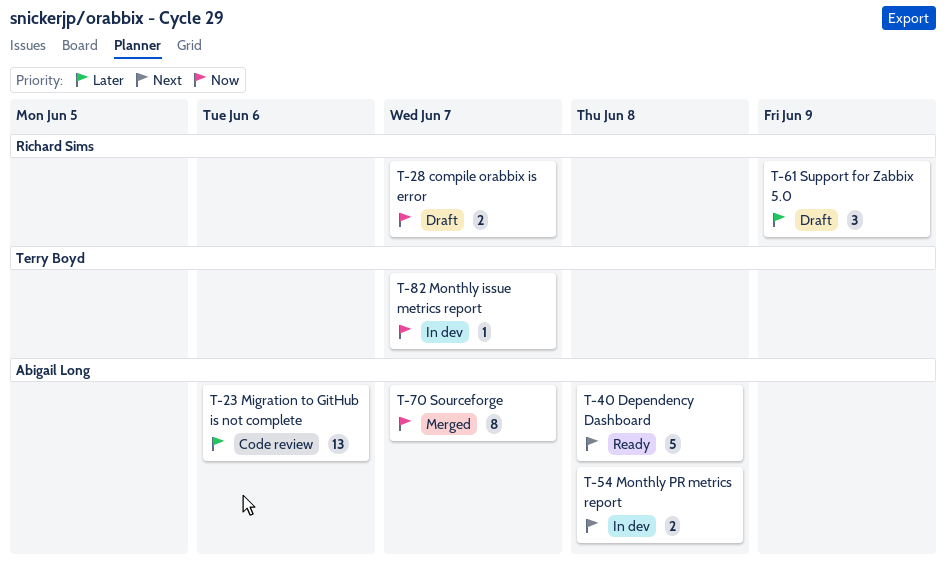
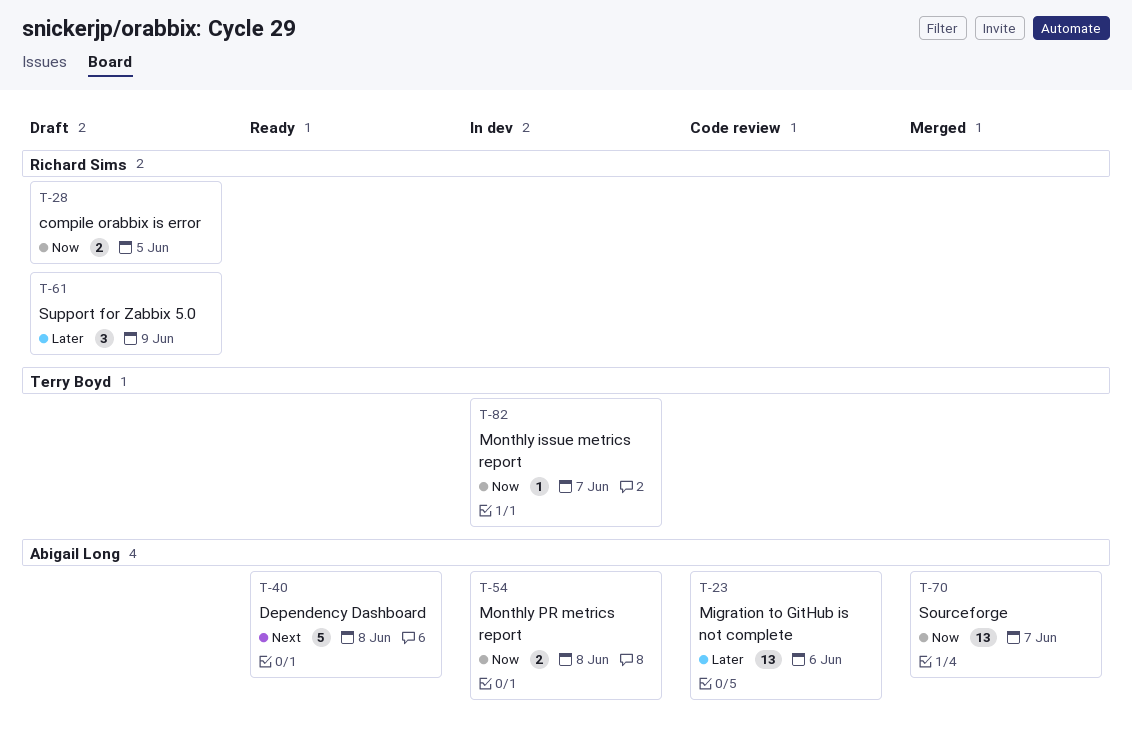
T-28, due: Jun 7 -> Jun 5
T-54, priority: Next -> Now
T-70, estimate: 8 -> 13

